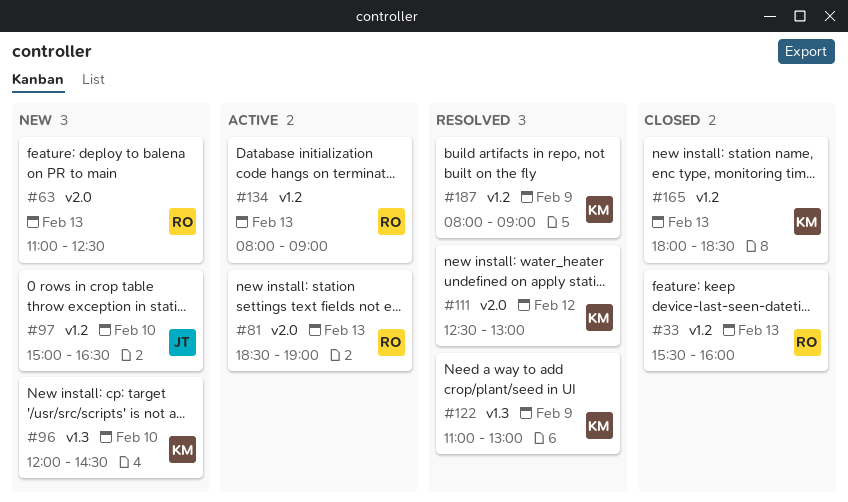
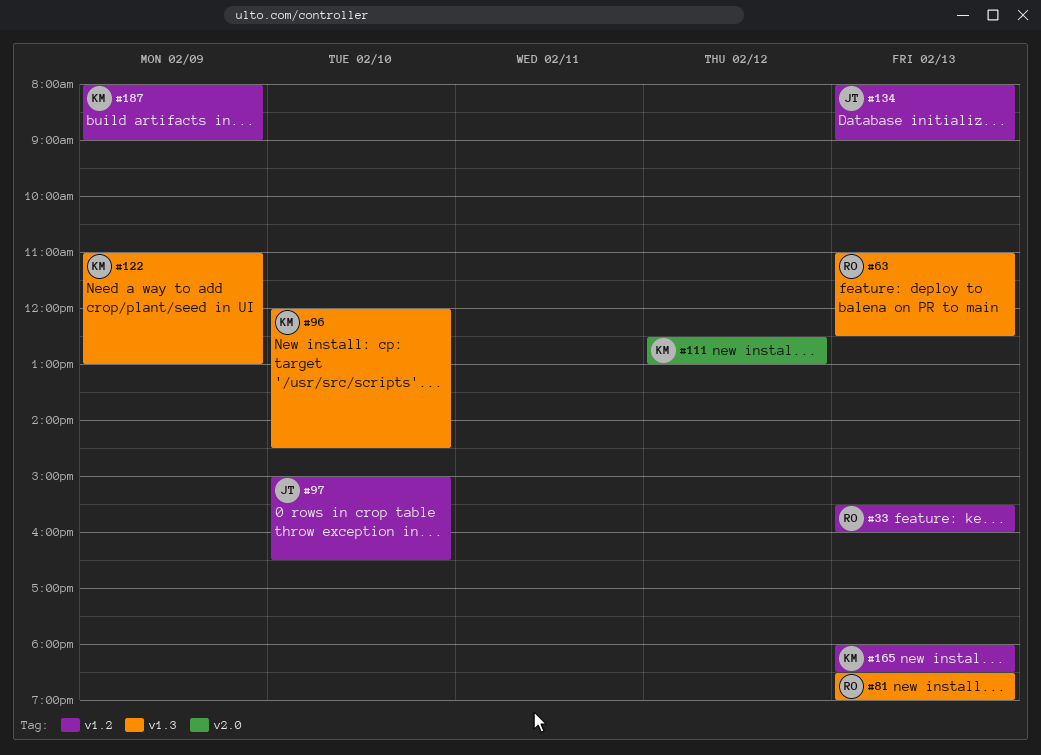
#63, label: v2.0 -> v1.3
#81, label: v2.0 -> v1.3
#134, owner: RO -> JT

